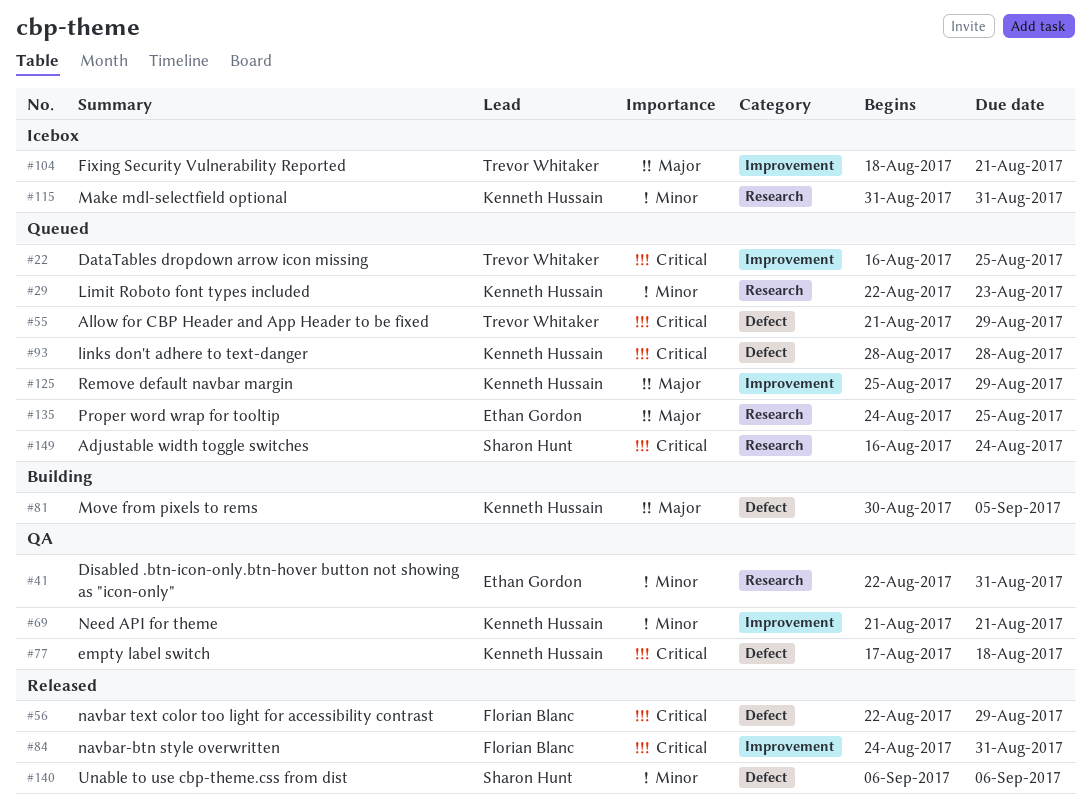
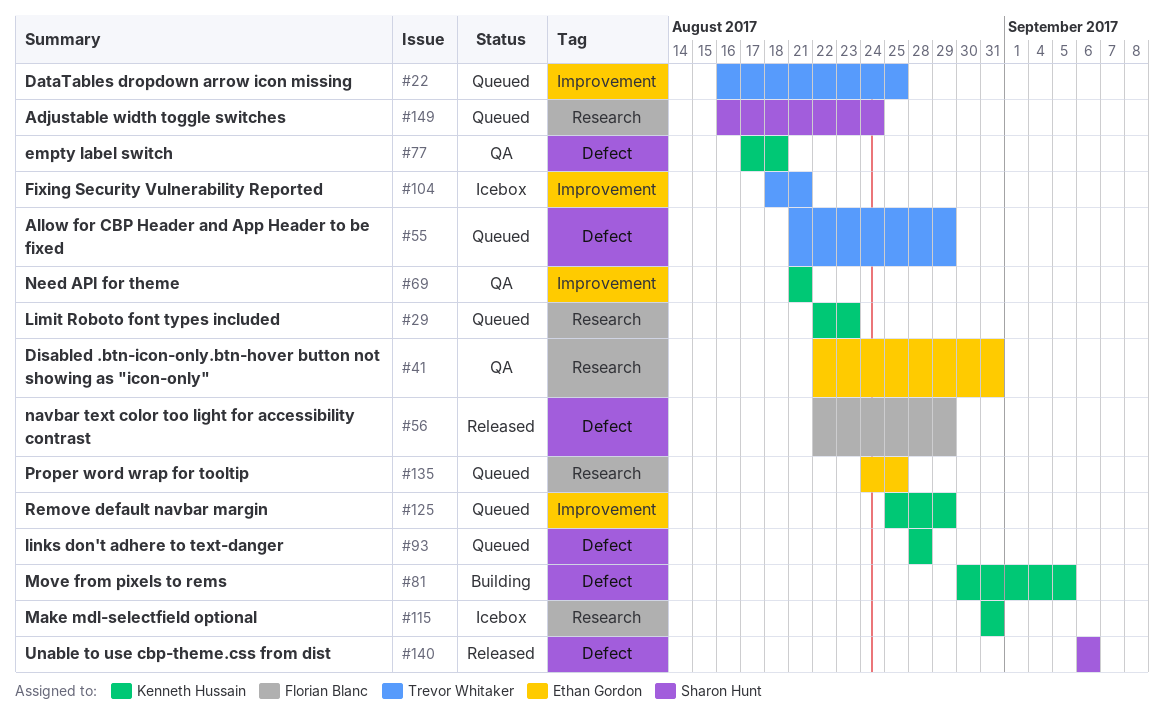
#84: present -> none

